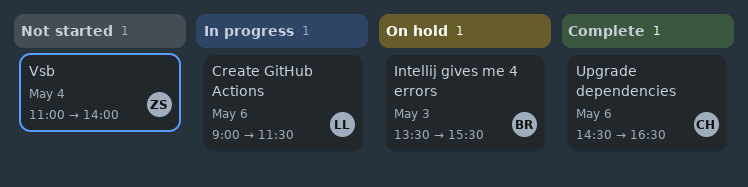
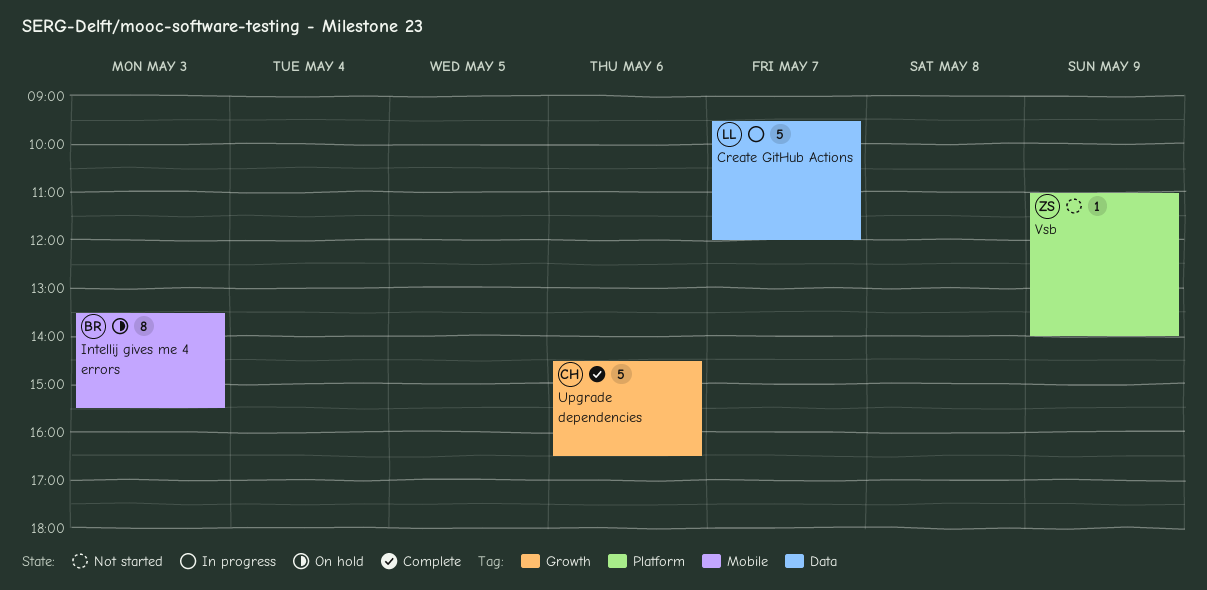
Create GitHub Actions, day: May 6 -> May 7
Create GitHub Actions, begins: 09:00 -> 09:30
Create GitHub Actions, ends: 11:30 -> 12:00
Vsb, day: May 4 -> May 9

